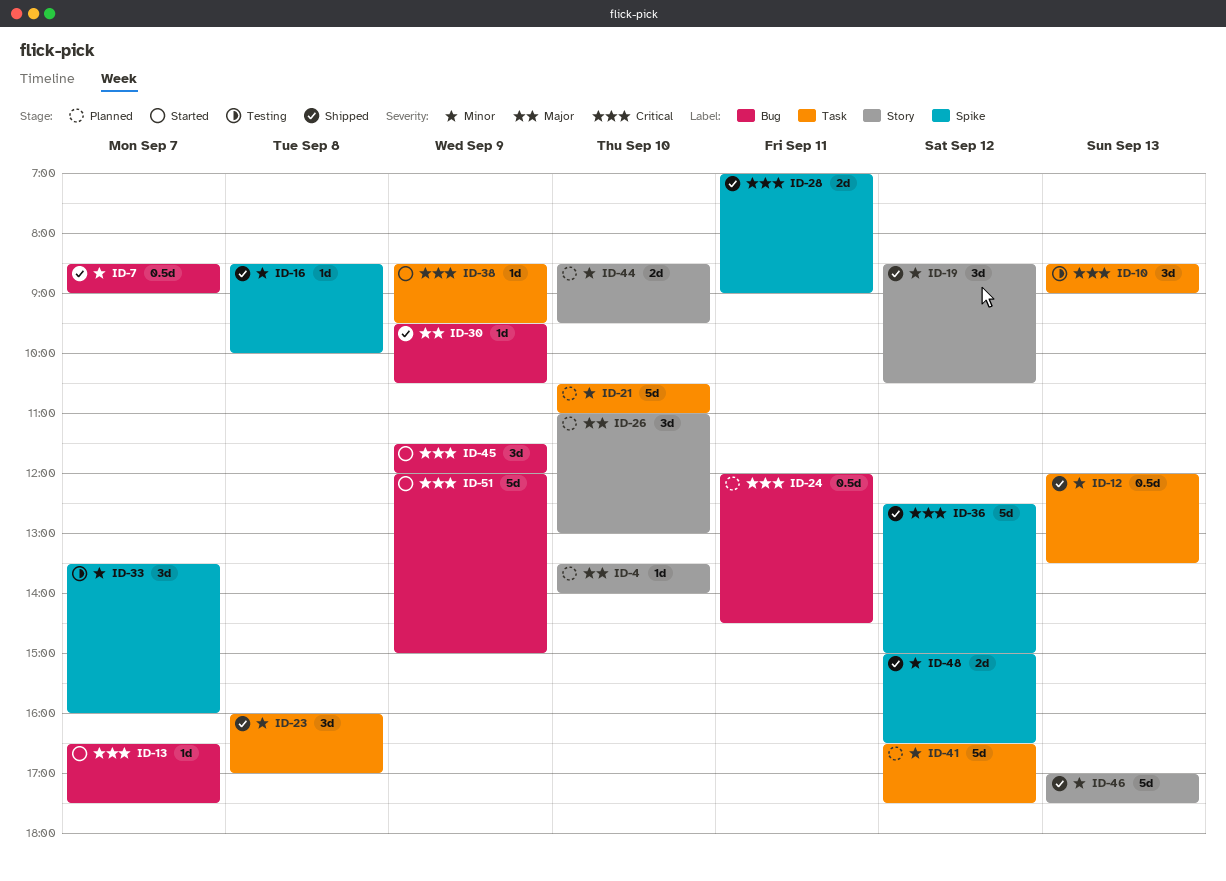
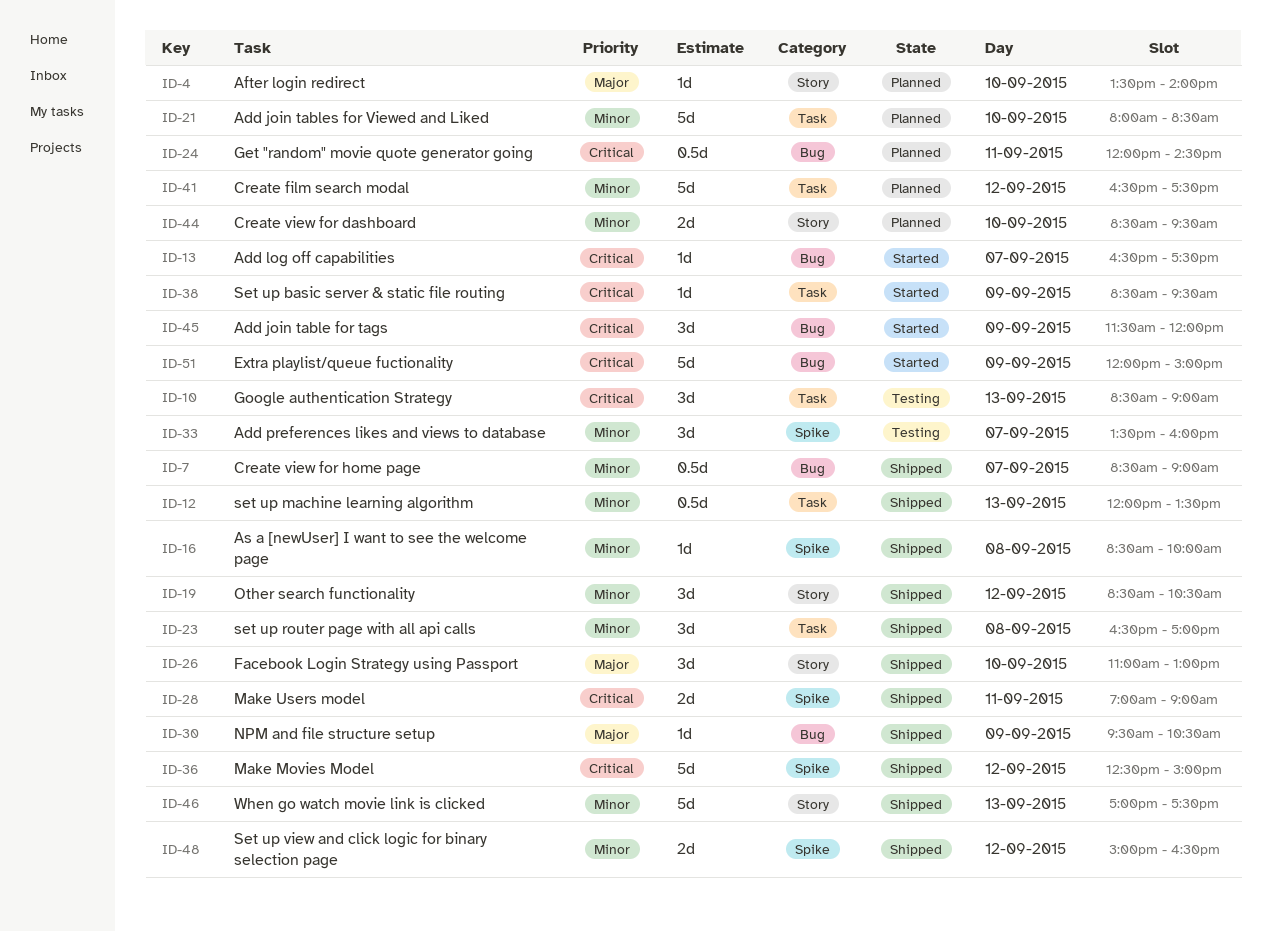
ID-21, begins: 10:30 -> 08:00
ID-21, ends: 11:00 -> 08:30
ID-23, begins: 16:00 -> 16:30
ID-26, status: Planned -> Shipped

